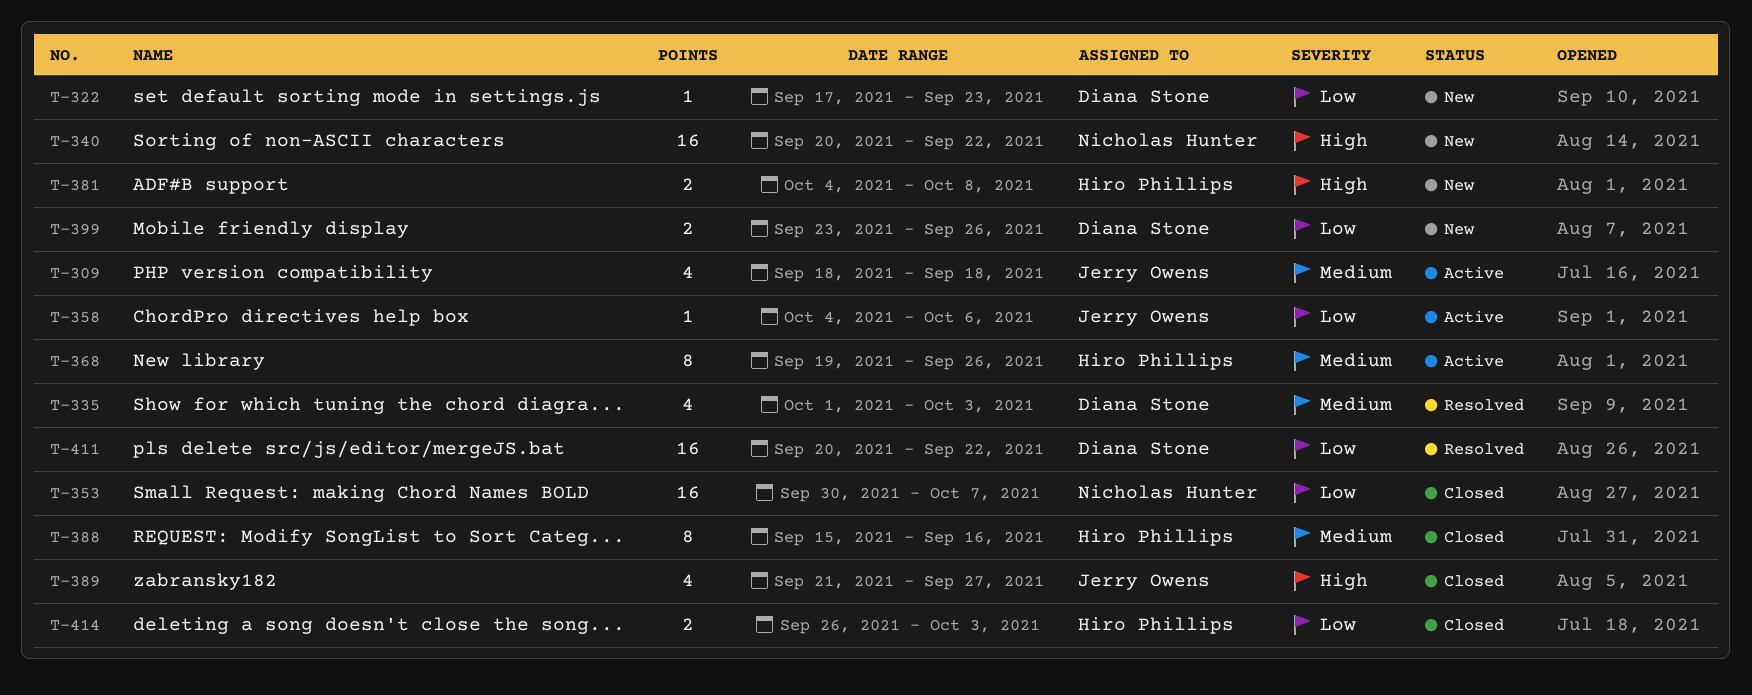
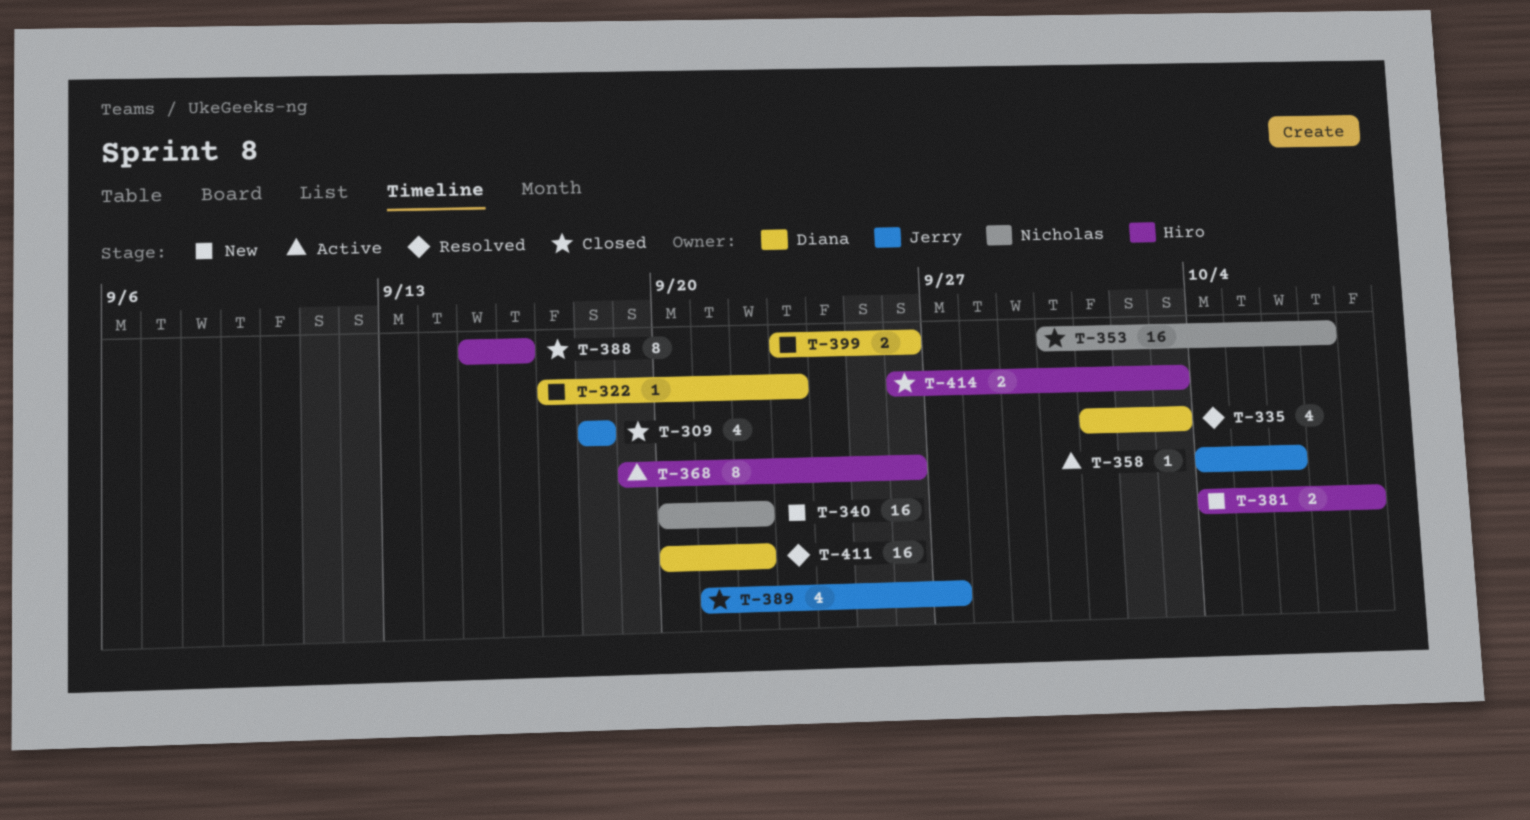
T-309, status: Active -> Closed

